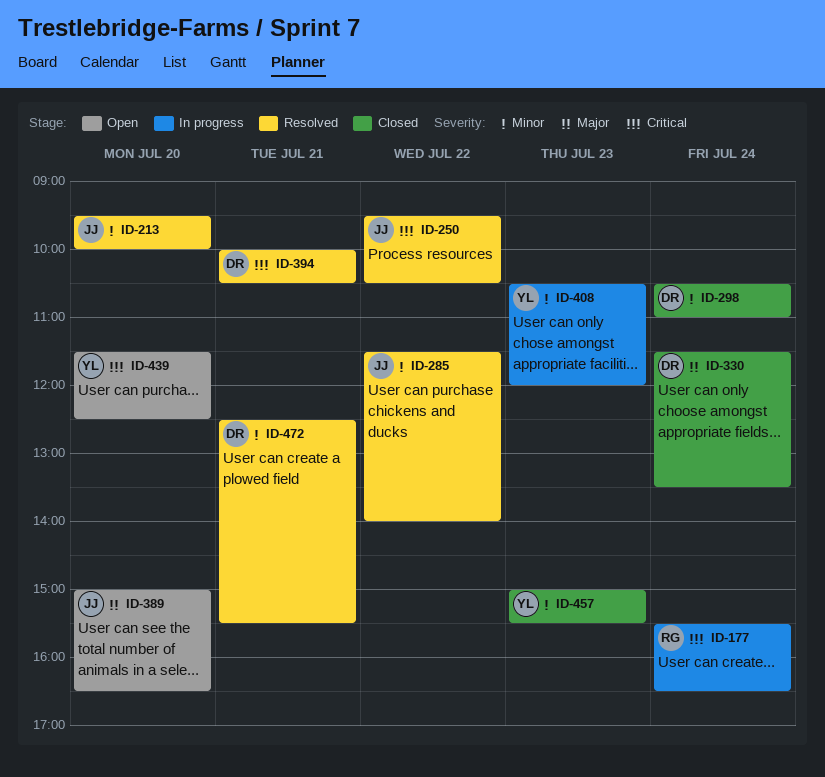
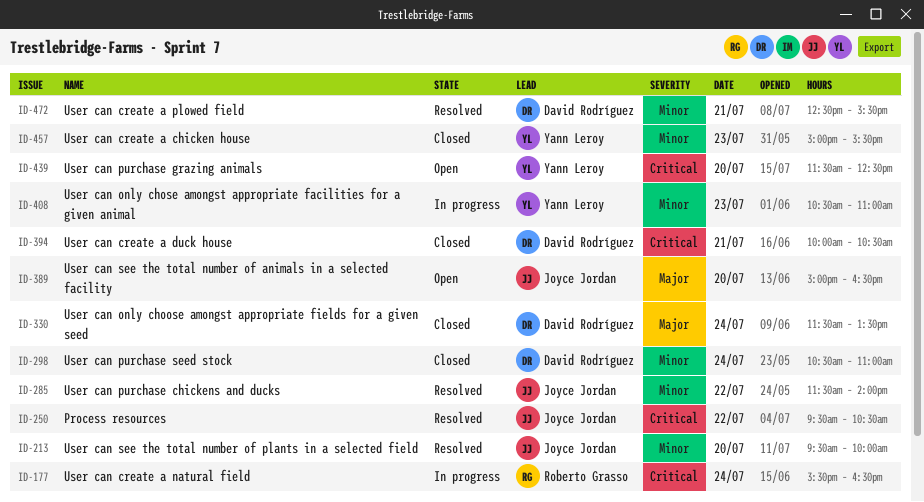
ID-394, status: Resolved -> Closed
ID-408, ends: 12:00 -> 11:00

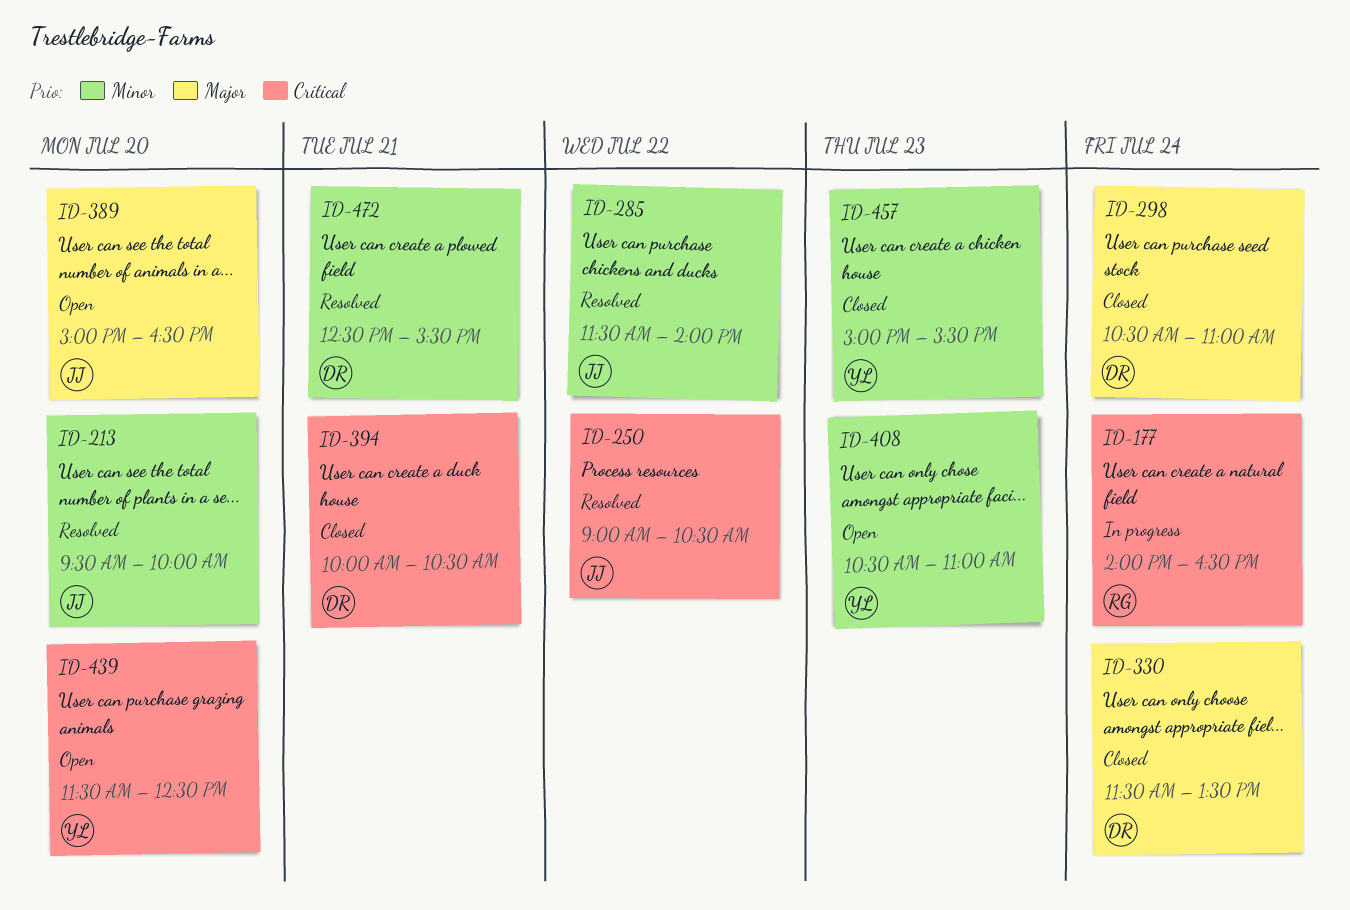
ID-177, begins: 15:30 -> 14:00
ID-250, begins: 09:30 -> 09:00
ID-298, priority: Minor -> Major
ID-408, status: In progress -> Open

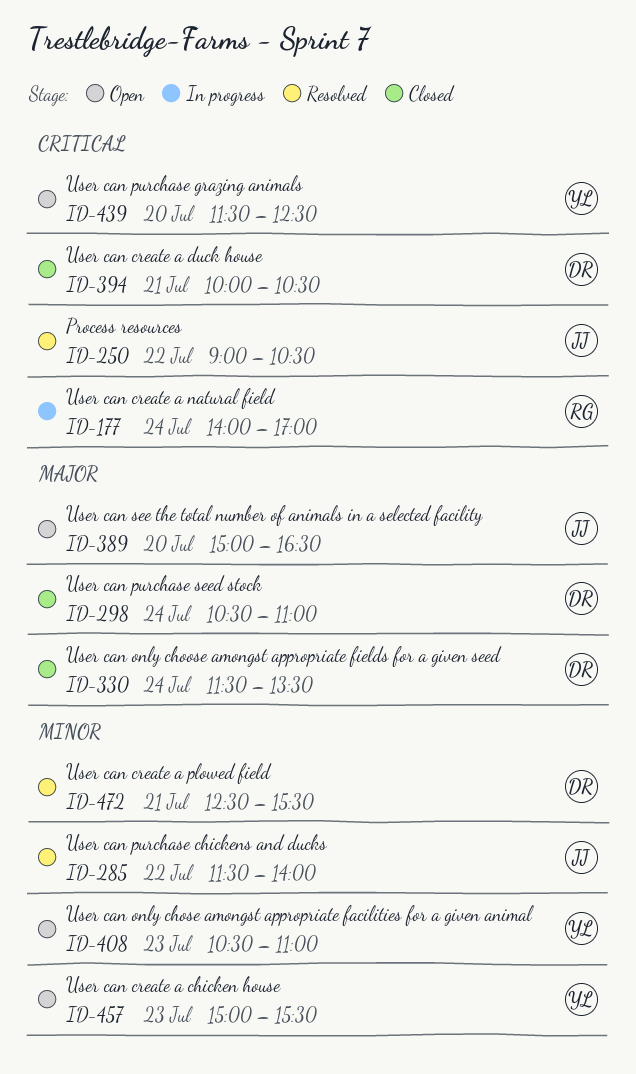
ID-177, ends: 16:30 -> 17:00
ID-213: present -> none
ID-457, status: Closed -> Open

